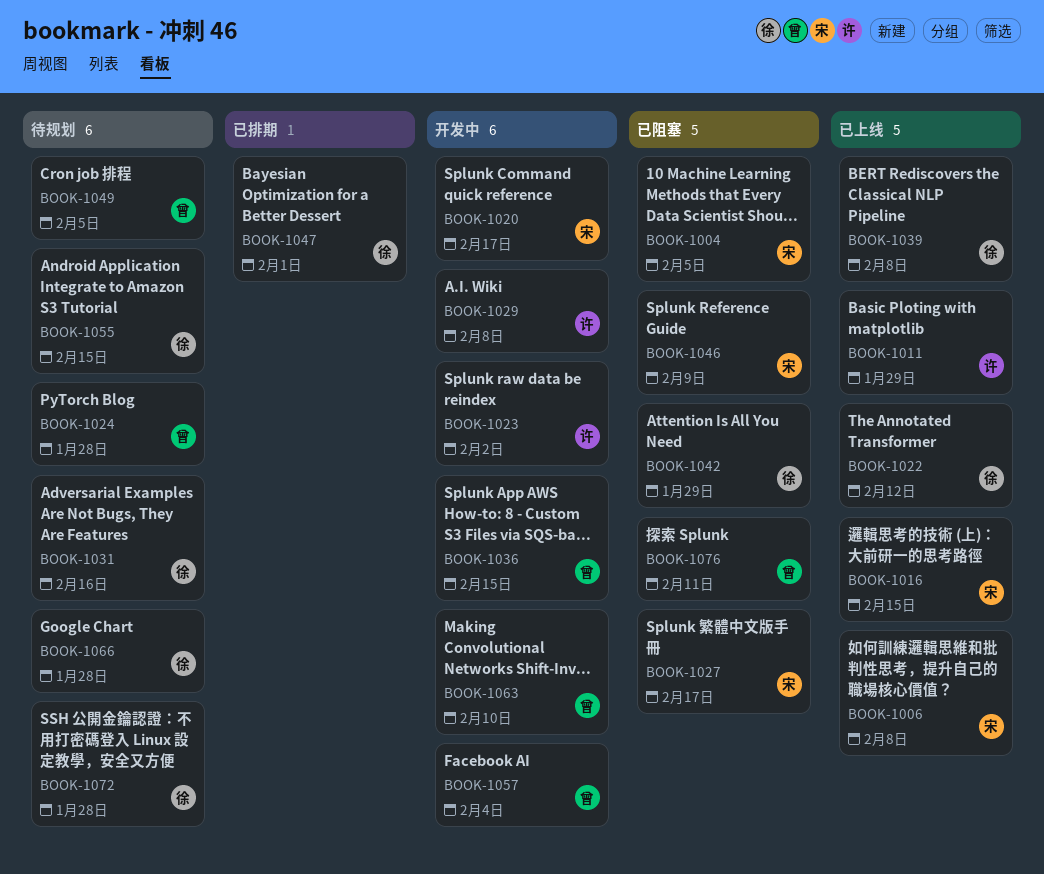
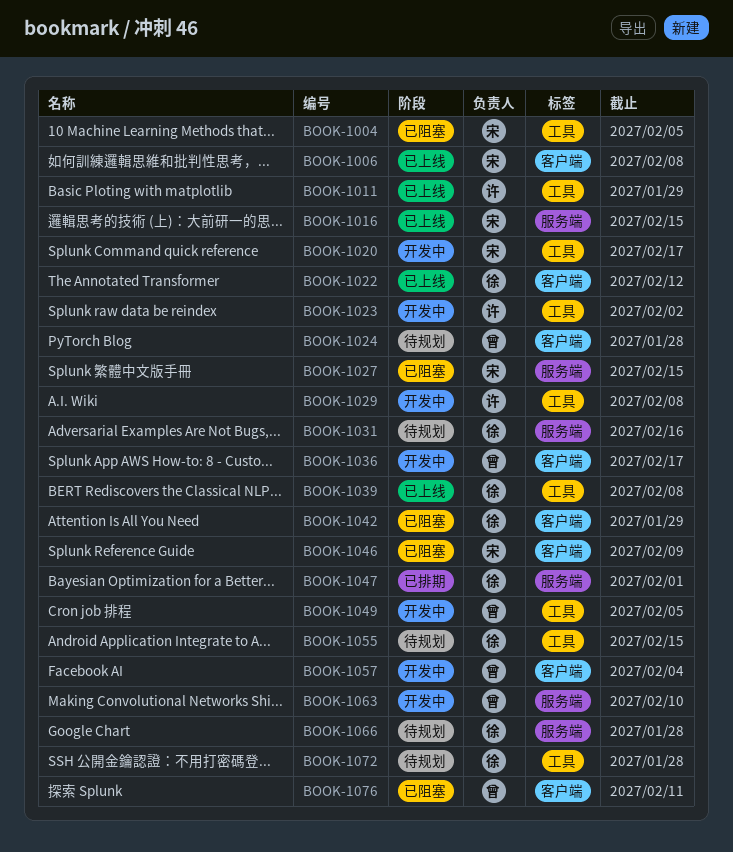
BOOK-1027, due: Feb 17 -> Feb 15
BOOK-1036, due: Feb 15 -> Feb 17
BOOK-1049, status: 待规划 -> 开发中

